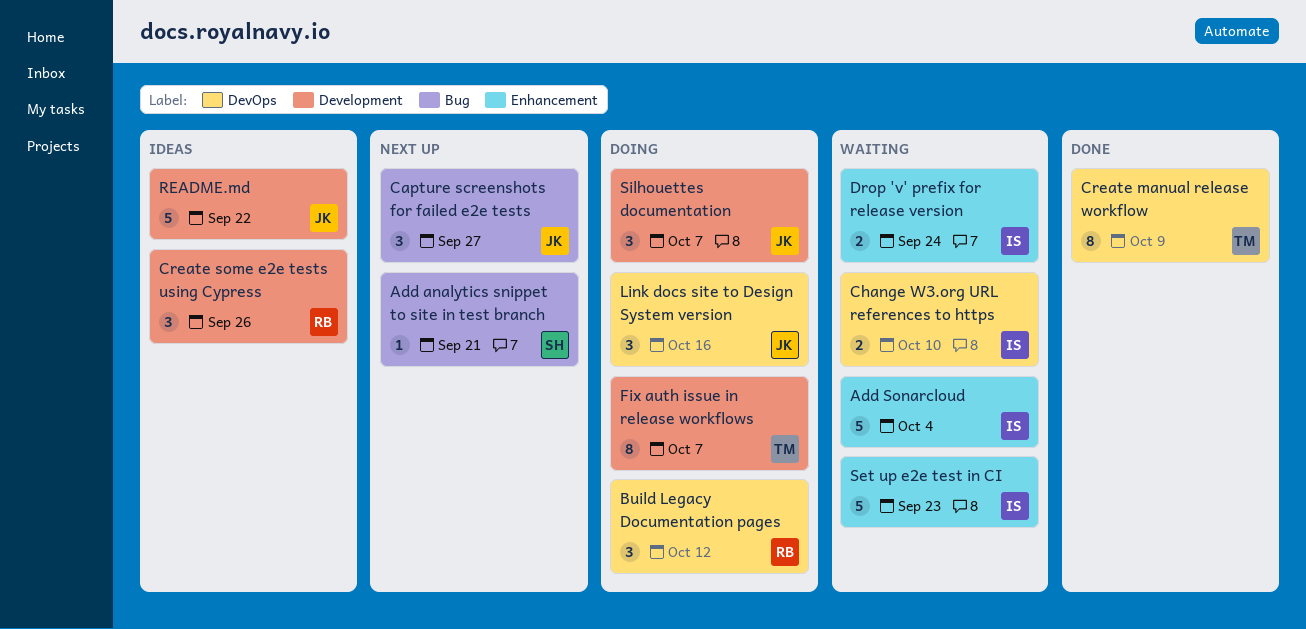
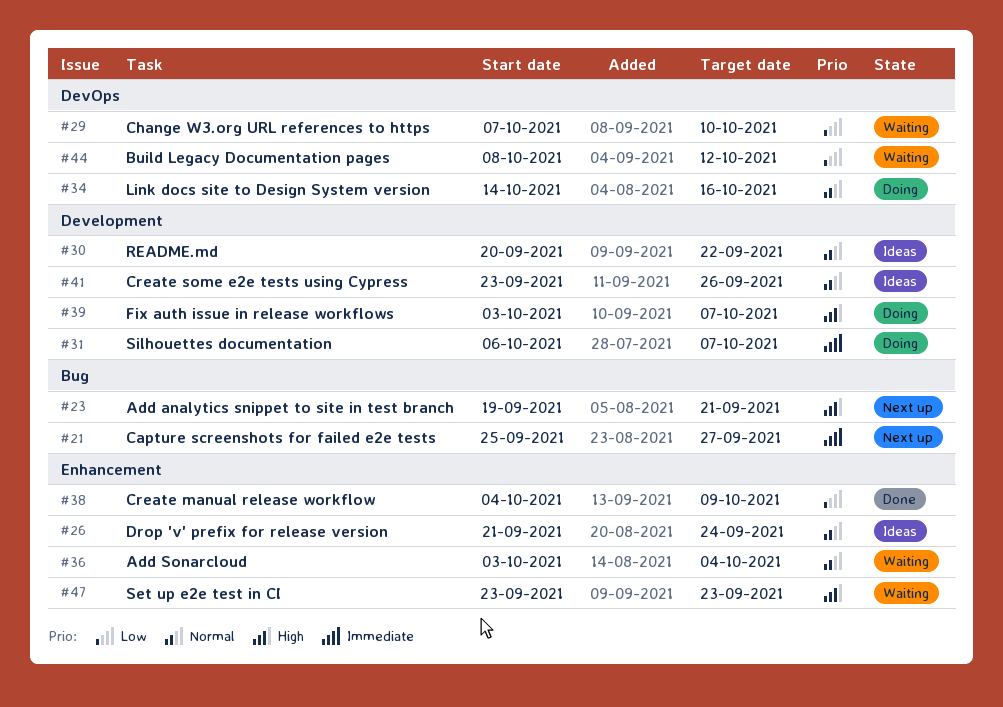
Build Legacy Documentation pages, status: Doing -> Waiting
Create manual release workflow, label: DevOps -> Enhancement
Drop 'v' prefix for release version, status: Waiting -> Ideas

